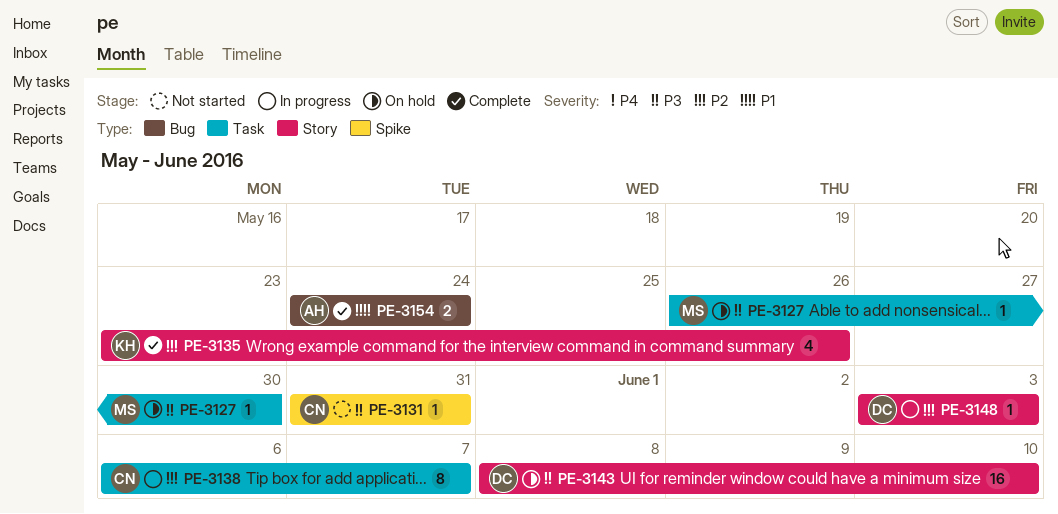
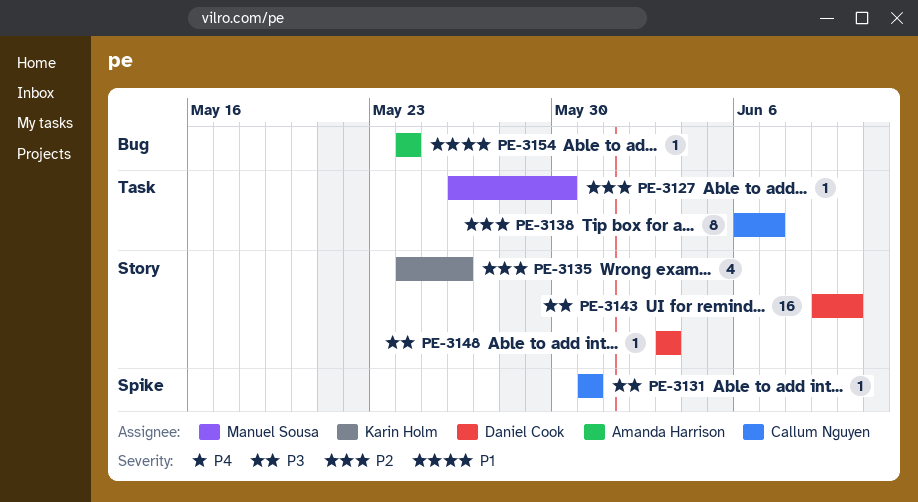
PE-3127, priority: P3 -> P2
PE-3135, start: May 23 -> May 24
PE-3143, start: Jun 8 -> Jun 9
PE-3148, priority: P2 -> P3
PE-3154, estimate: 2 -> 1

